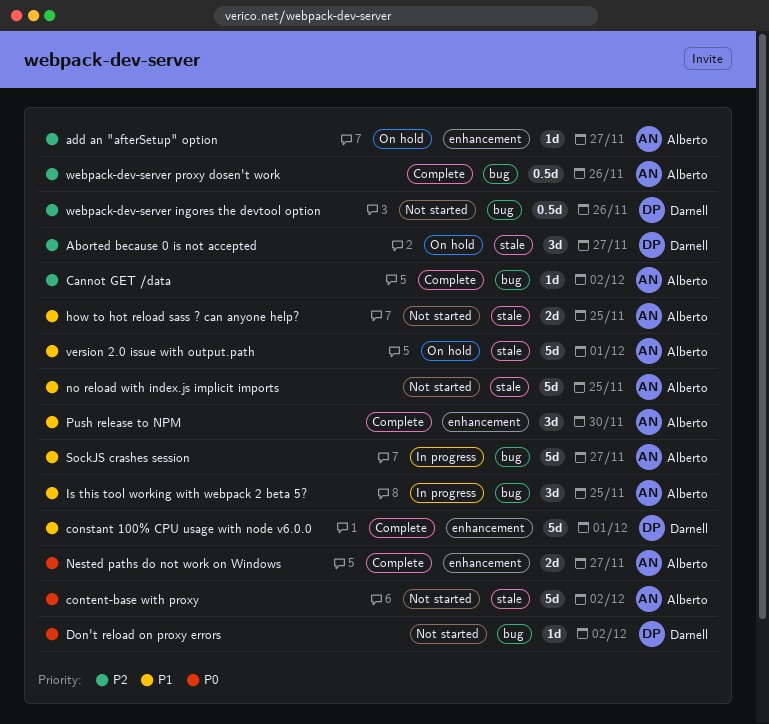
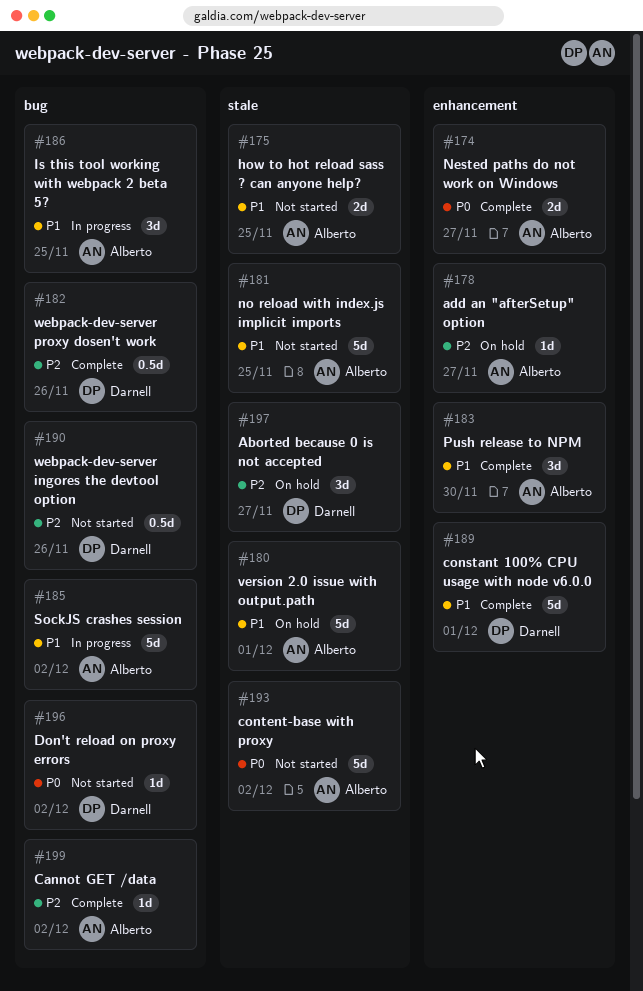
SockJS crashes session, due: Nov 27 -> Dec 2
webpack-dev-server proxy dosen't work, owner: Alberto -> Darnell

